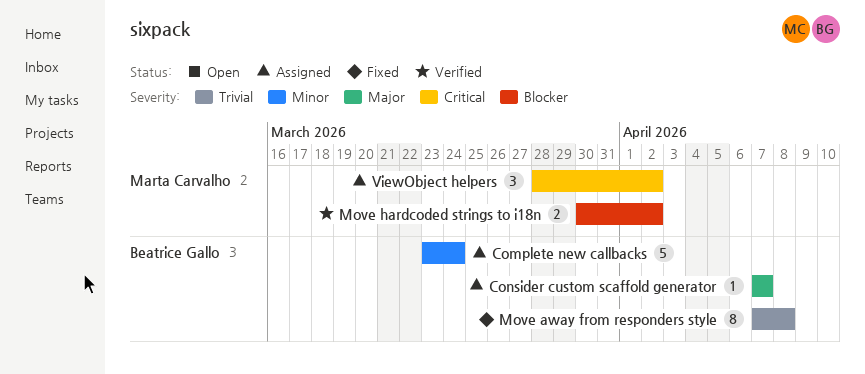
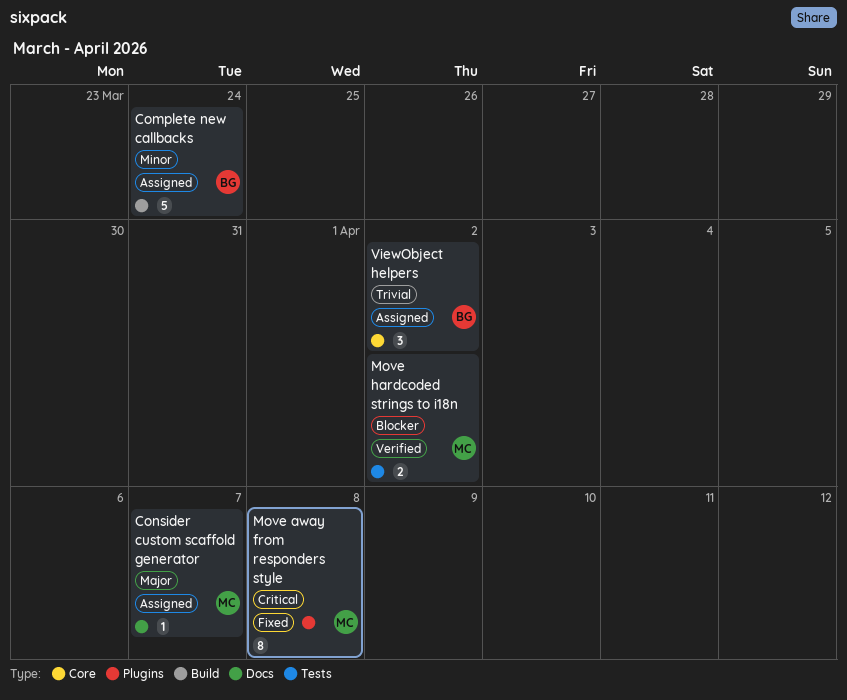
Consider custom scaffold generator, owner: Beatrice Gallo -> Marta Carvalho
Move away from responders style, owner: Beatrice Gallo -> Marta Carvalho
Move away from responders style, priority: Trivial -> Critical
ViewObject helpers, owner: Marta Carvalho -> Beatrice Gallo
ViewObject helpers, priority: Critical -> Trivial

